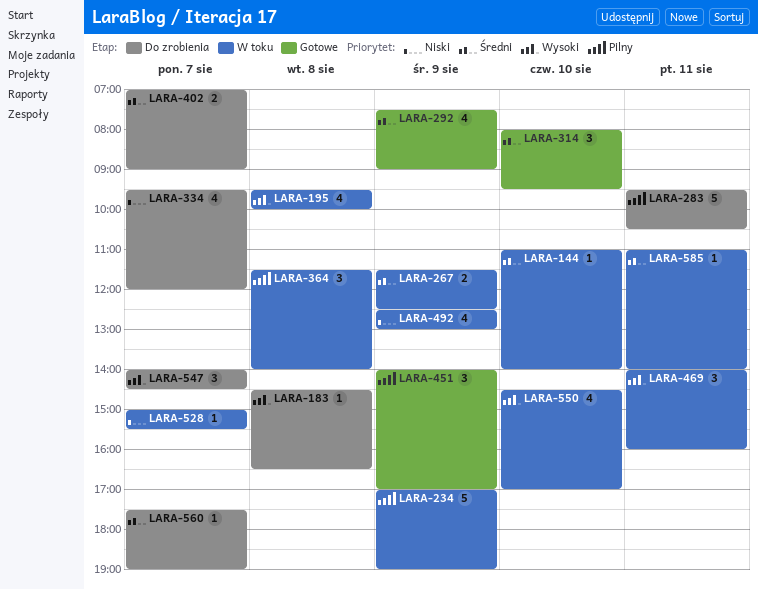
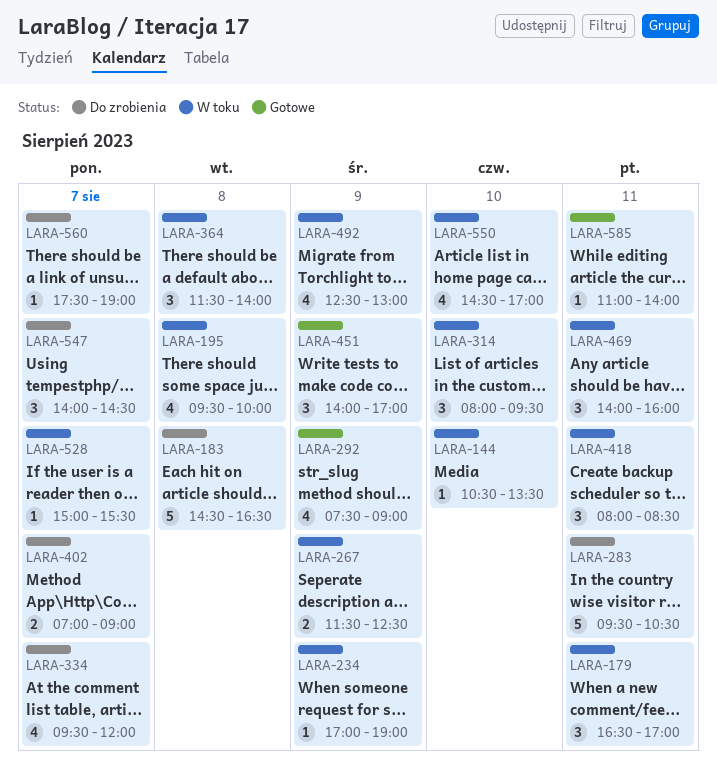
LARA-144, begins: 11:00 -> 10:30
LARA-144, ends: 14:00 -> 13:30
LARA-179: none -> present
LARA-183, estimate: 1 -> 5
LARA-234, estimate: 5 -> 1
LARA-314, status: Gotowe -> W toku
LARA-418: none -> present
LARA-585, status: W toku -> Gotowe

